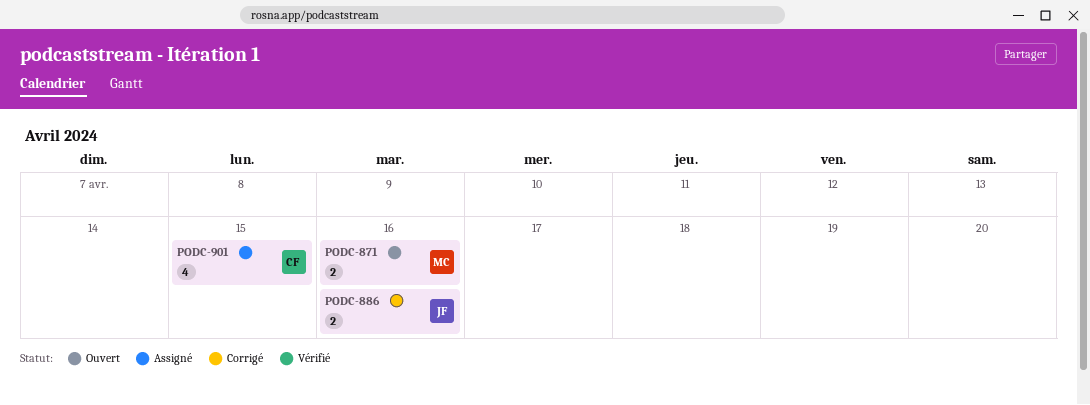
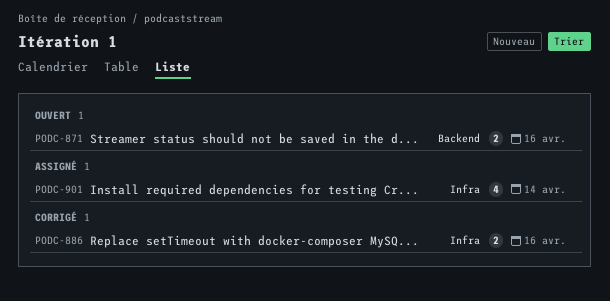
PODC-901, due: Apr 15 -> Apr 14

